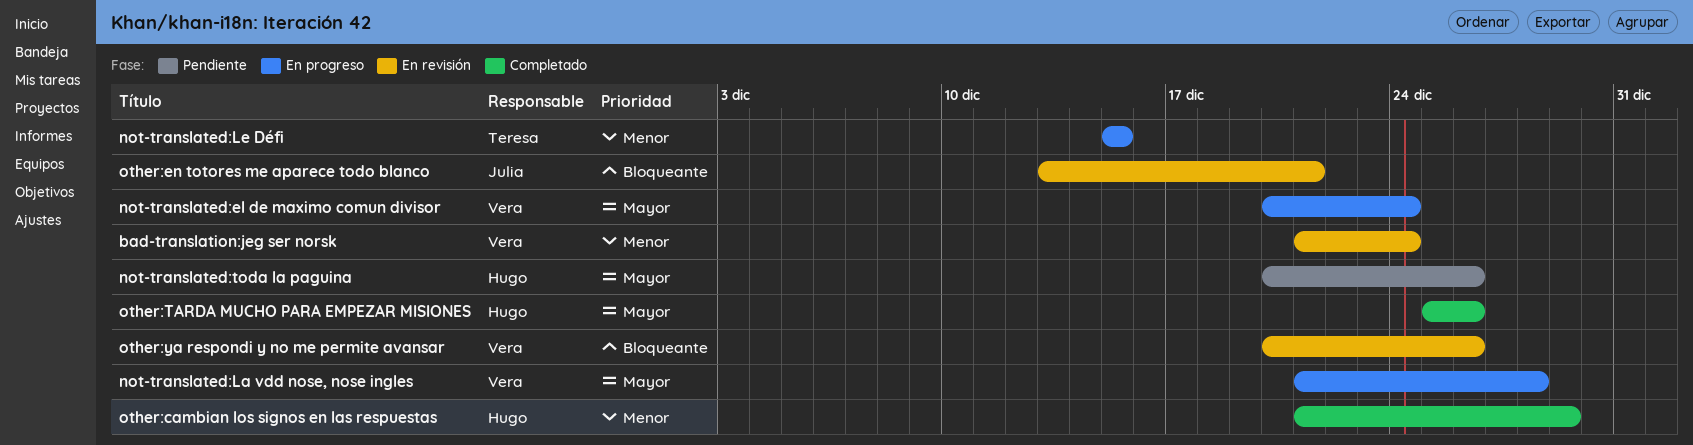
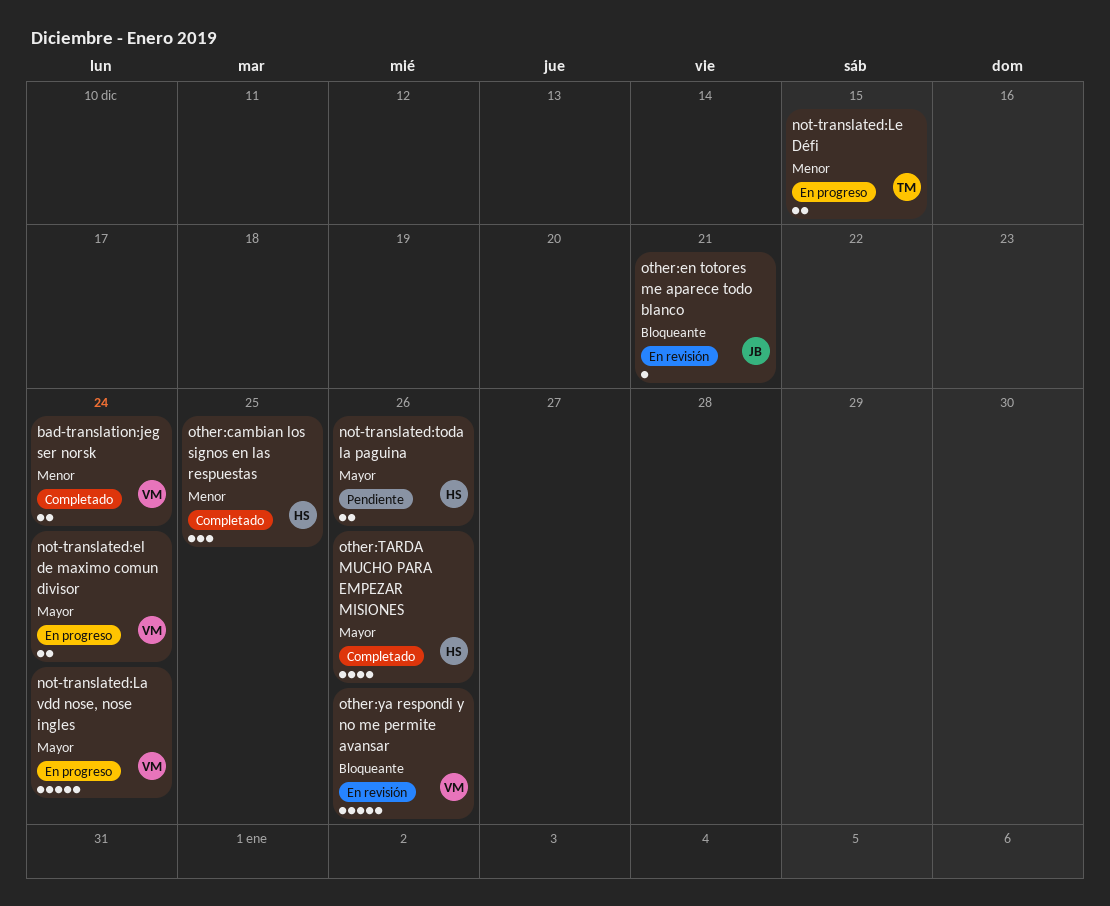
bad-translation:jeg ser norsk, status: En revisión -> Completado
not-translated:La vdd nose, nose ingles, due: Dec 28 -> Dec 24
other:cambian los signos en las respuestas, due: Dec 29 -> Dec 25

